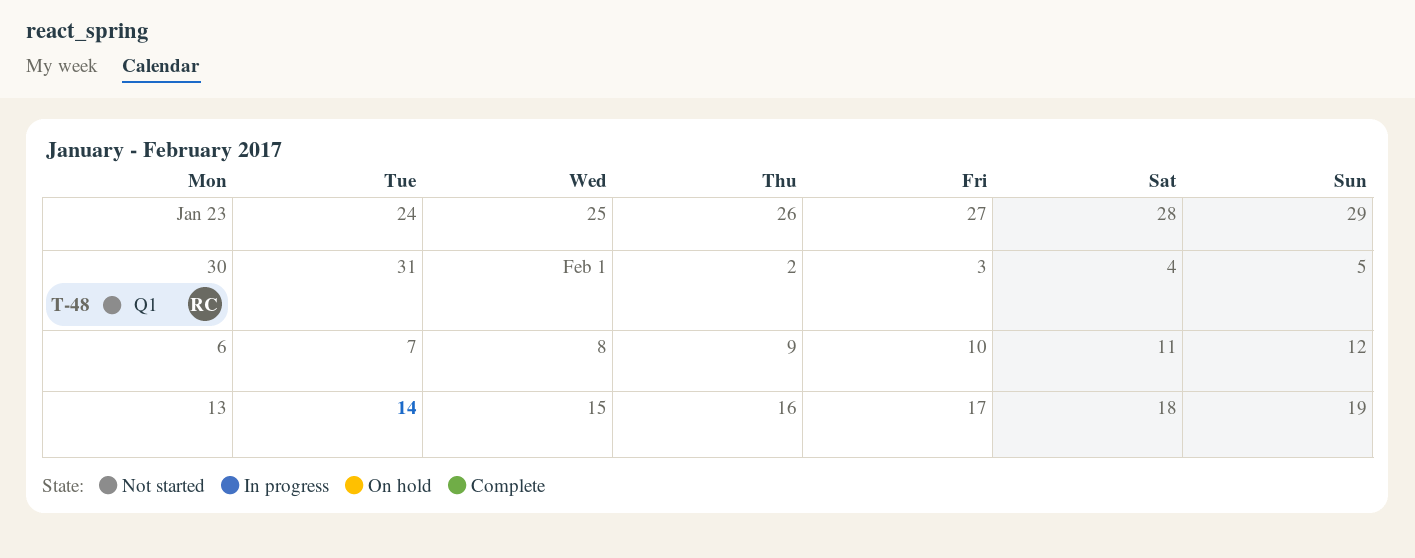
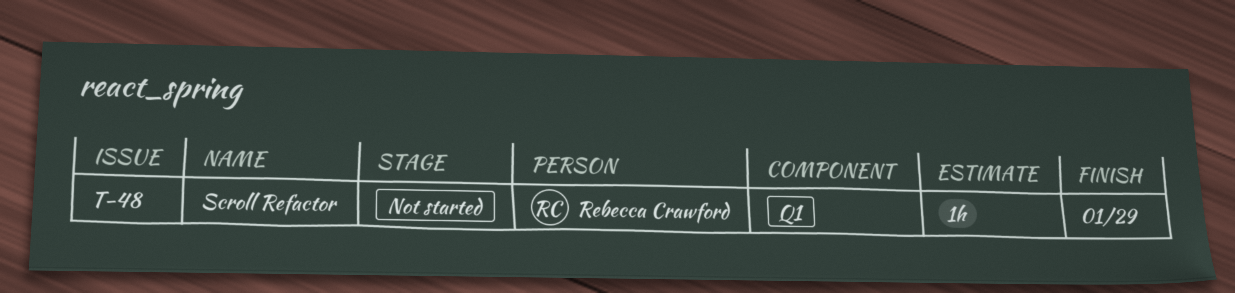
T-48, due: Jan 30 -> Jan 29

